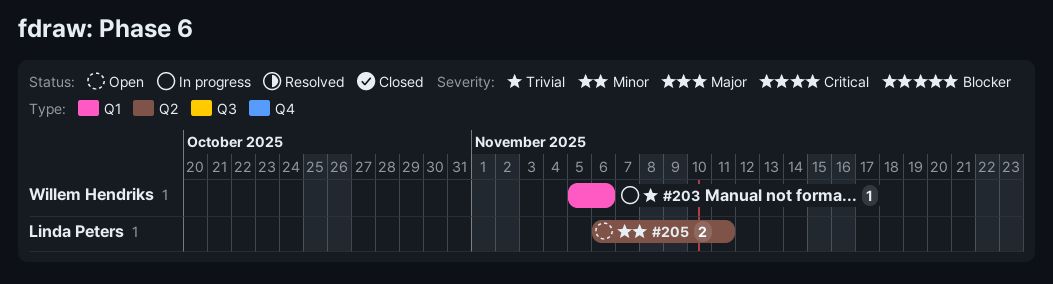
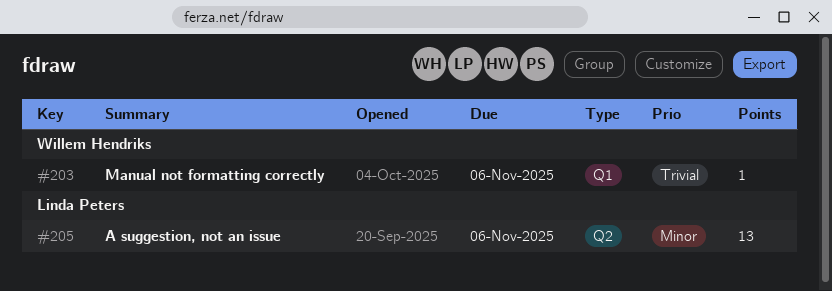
#205, estimate: 2 -> 13
#205, due: Nov 11 -> Nov 6

